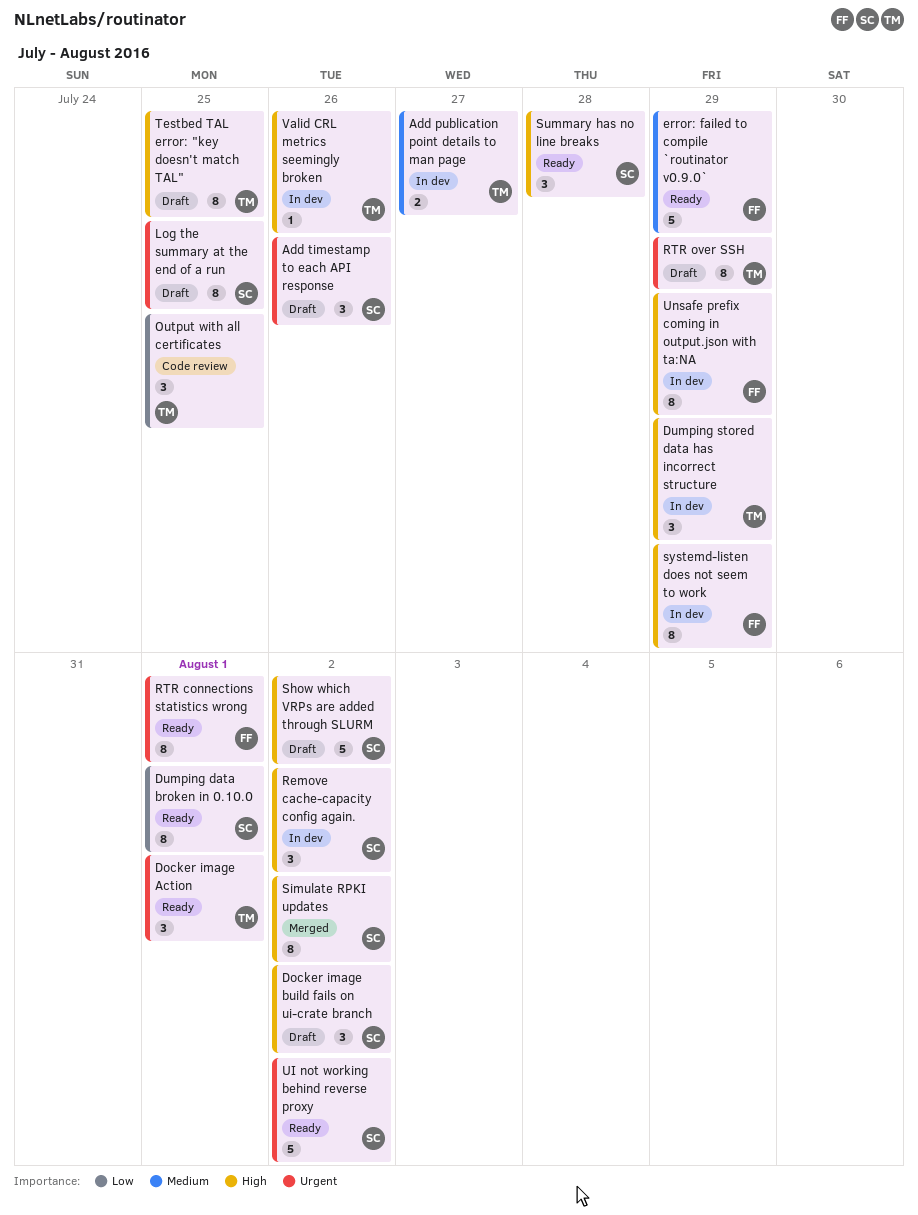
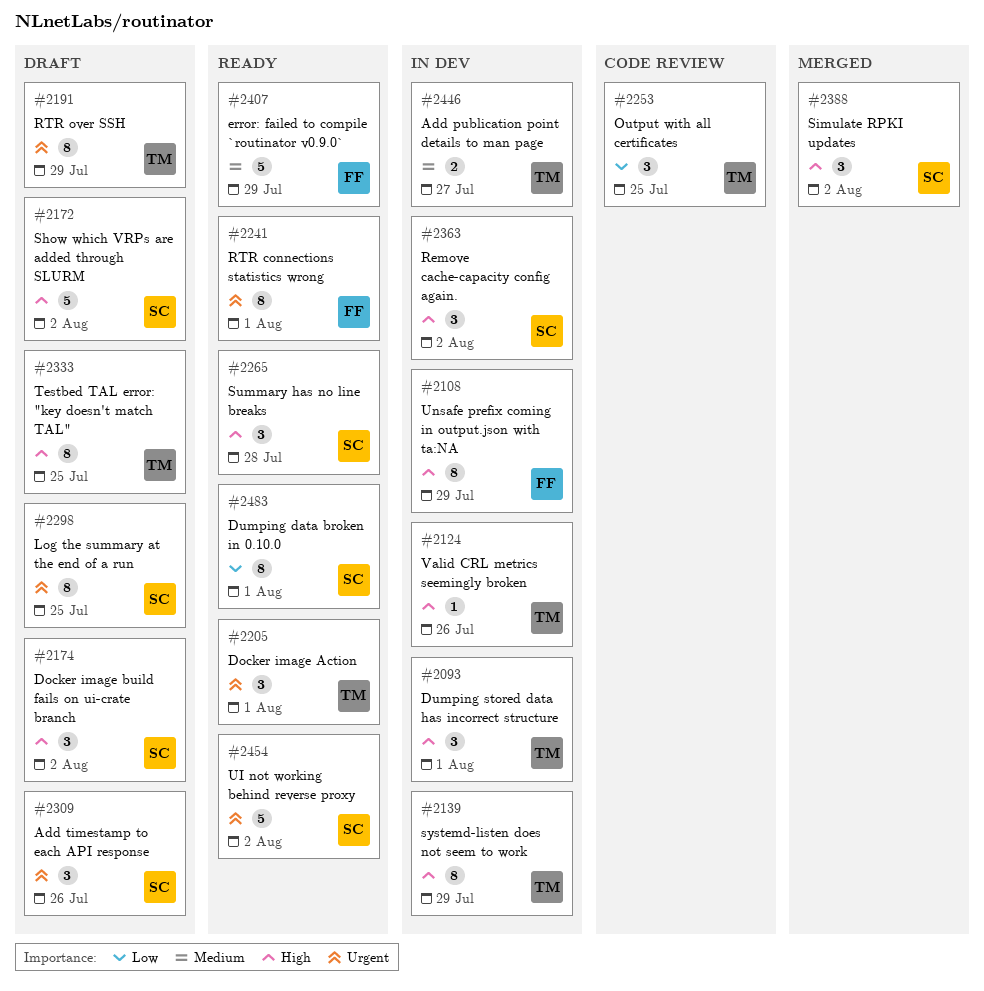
Dumping stored data has incorrect structure, due: Jul 29 -> Aug 1
Simulate RPKI updates, estimate: 8 -> 3
systemd-listen does not seem to work, owner: FF -> TM

